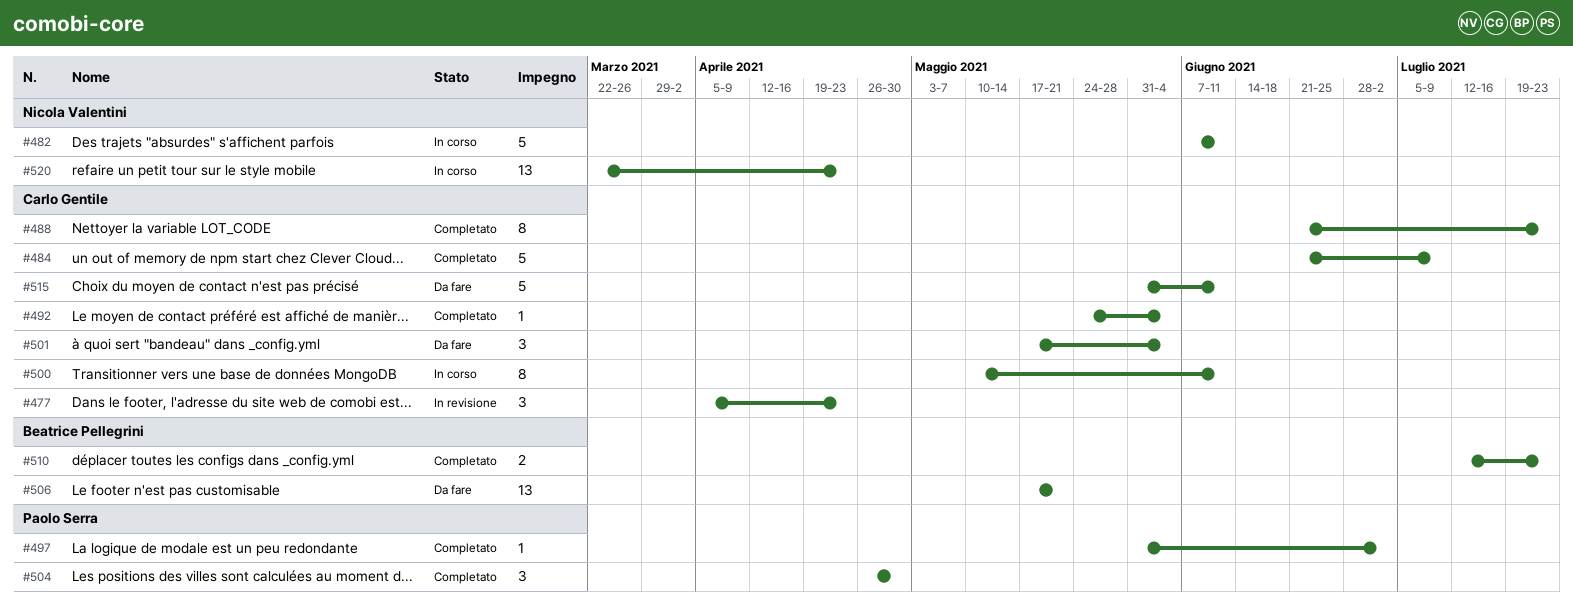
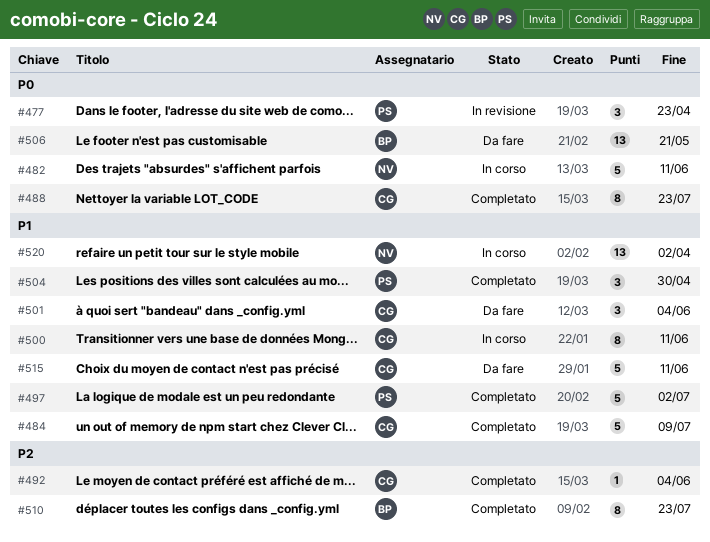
#477, owner: Carlo Gentile -> Paolo Serra
#497, estimate: 1 -> 5
#510, estimate: 2 -> 8
#520, due: Apr 23 -> Apr 2

